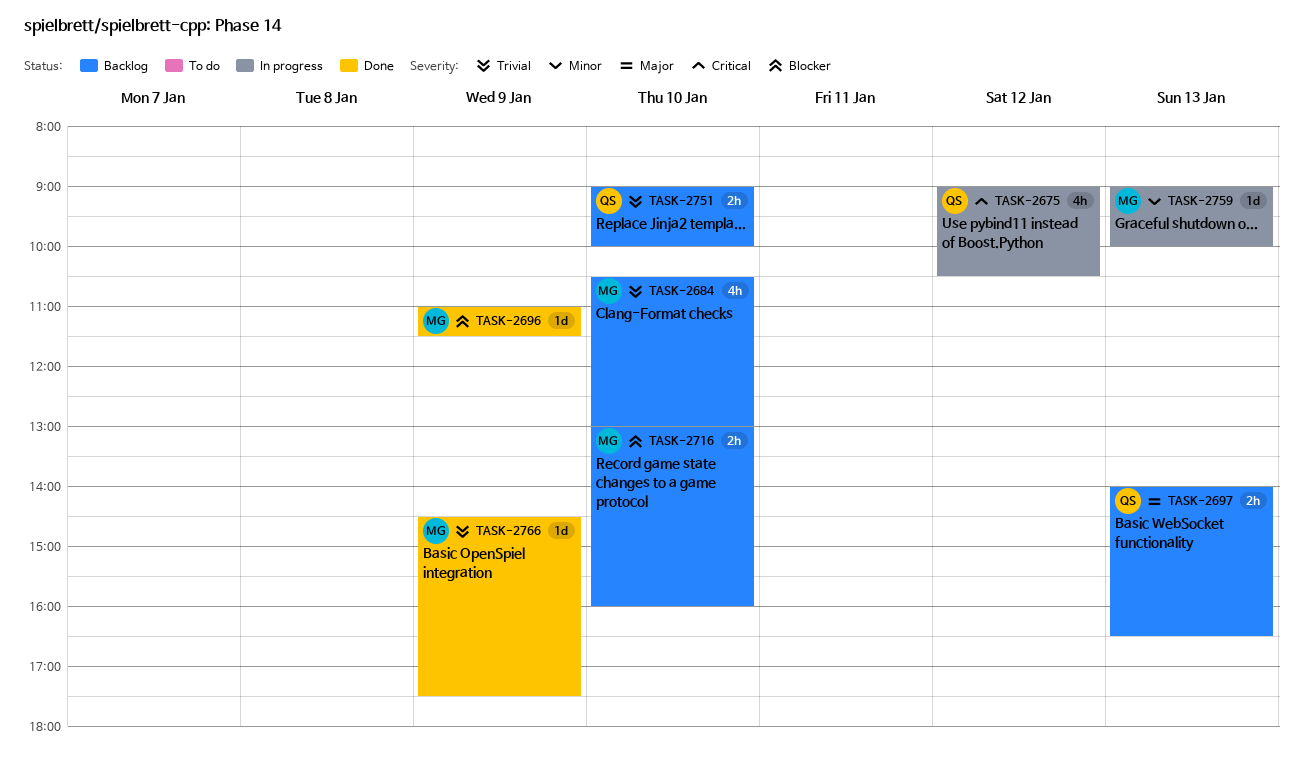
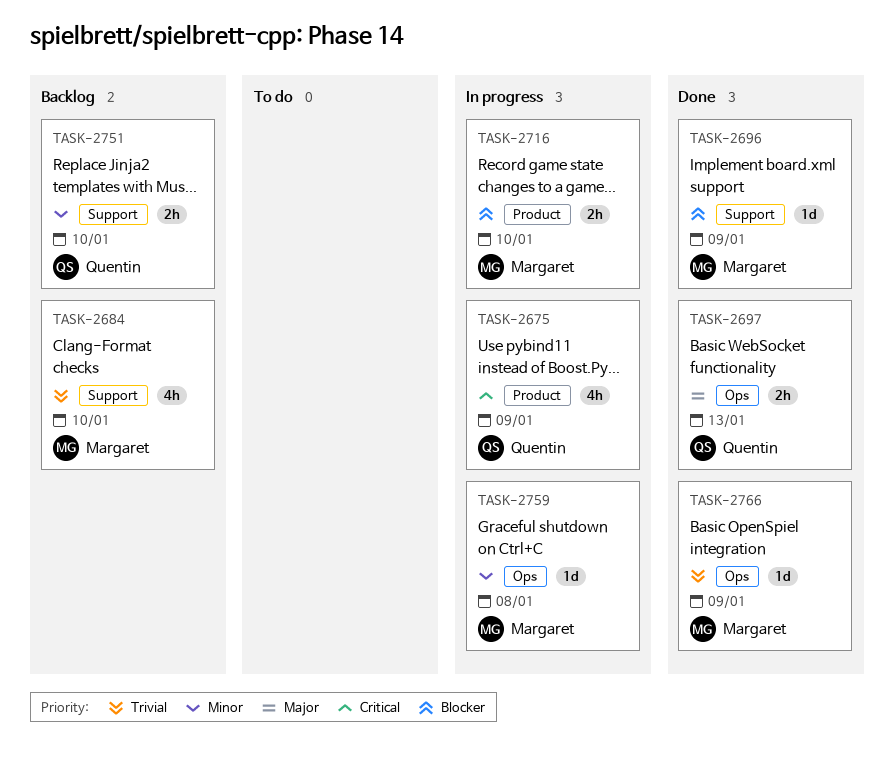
TASK-2675, day: Jan 12 -> Jan 9
TASK-2697, status: Backlog -> Done
TASK-2716, status: Backlog -> In progress
TASK-2751, priority: Trivial -> Minor
TASK-2759, day: Jan 13 -> Jan 8

